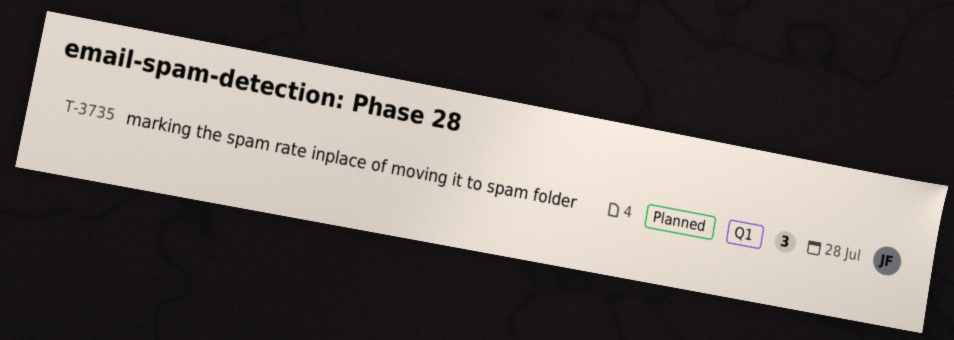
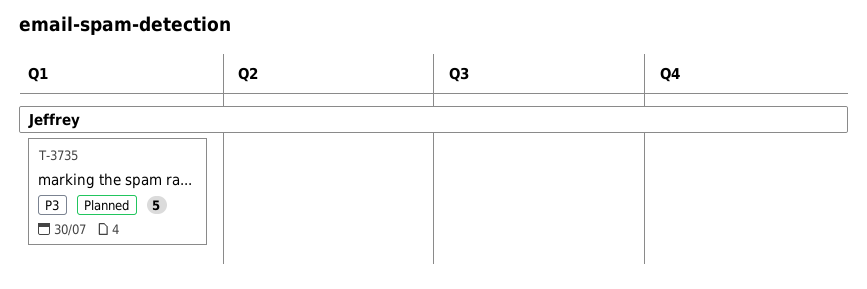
T-3735, estimate: 3 -> 5
T-3735, due: Jul 28 -> Jul 30

